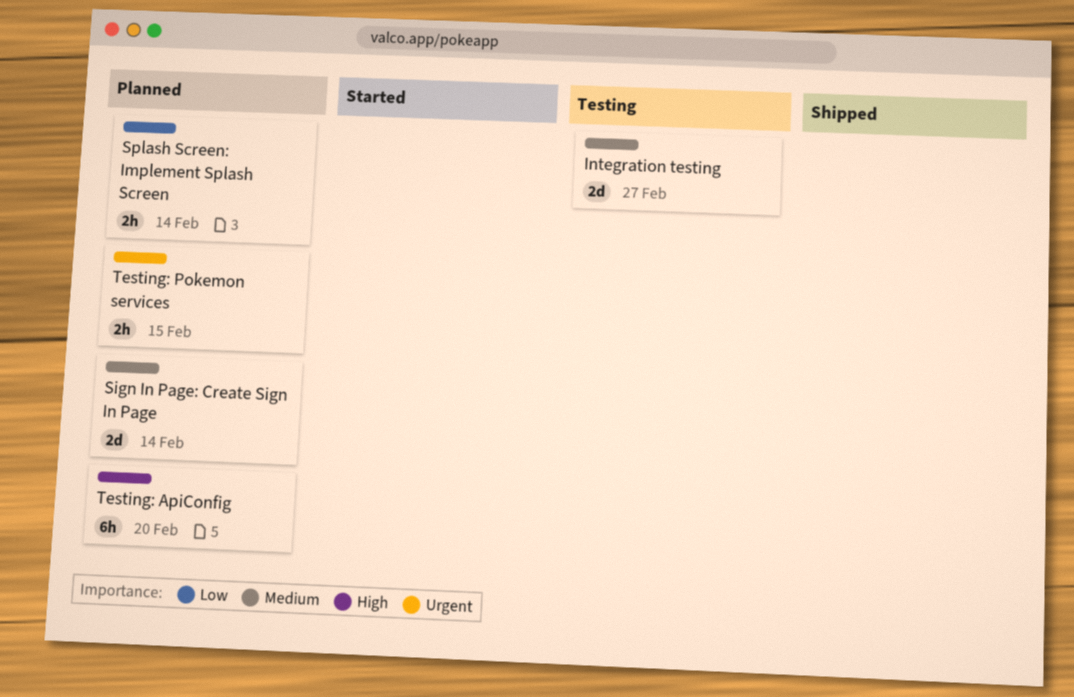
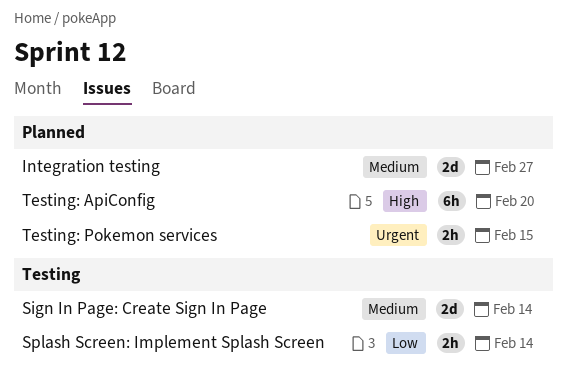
Integration testing, status: Testing -> Planned
Sign In Page: Create Sign In Page, status: Planned -> Testing
Splash Screen: Implement Splash Screen, status: Planned -> Testing

